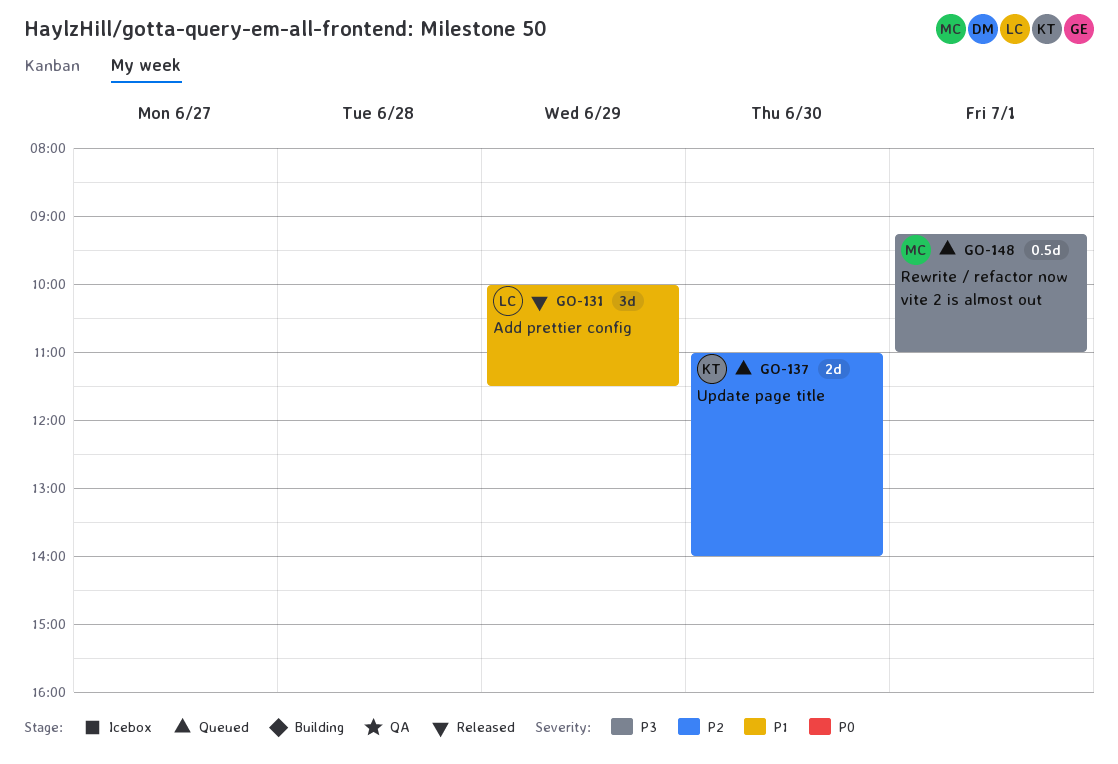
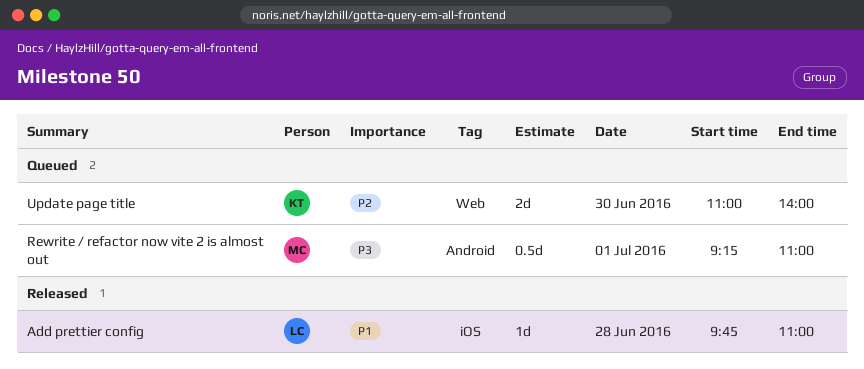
Add prettier config, estimate: 3d -> 1d
Add prettier config, day: Jun 29 -> Jun 28
Add prettier config, begins: 10:00 -> 09:45
Add prettier config, ends: 11:30 -> 11:00

